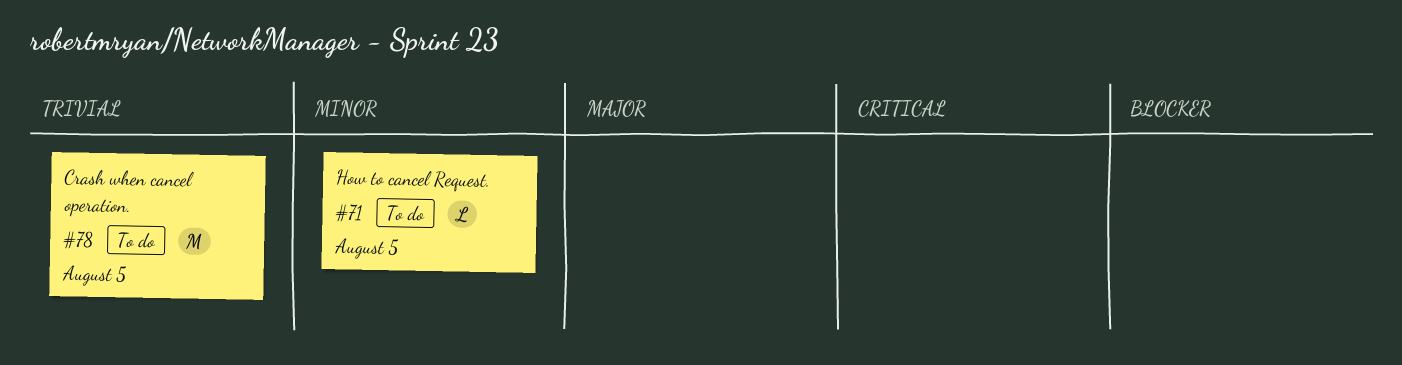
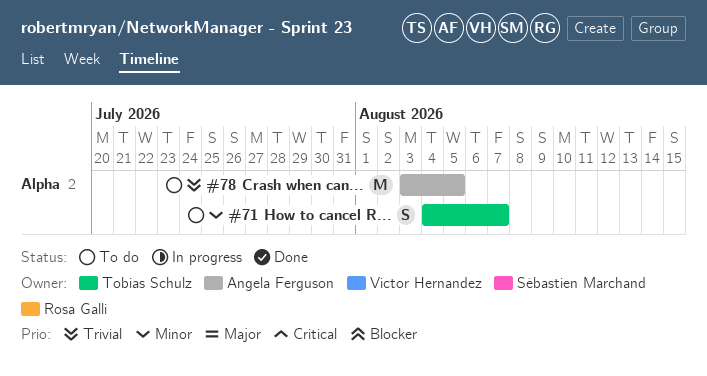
#71, estimate: L -> S
#71, due: Aug 5 -> Aug 7

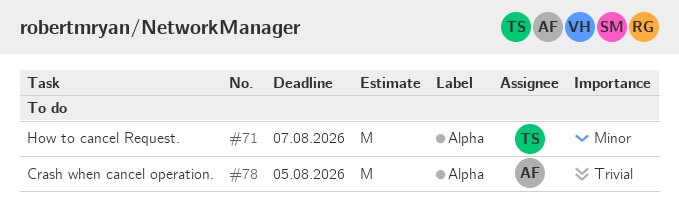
#71, estimate: S -> M

